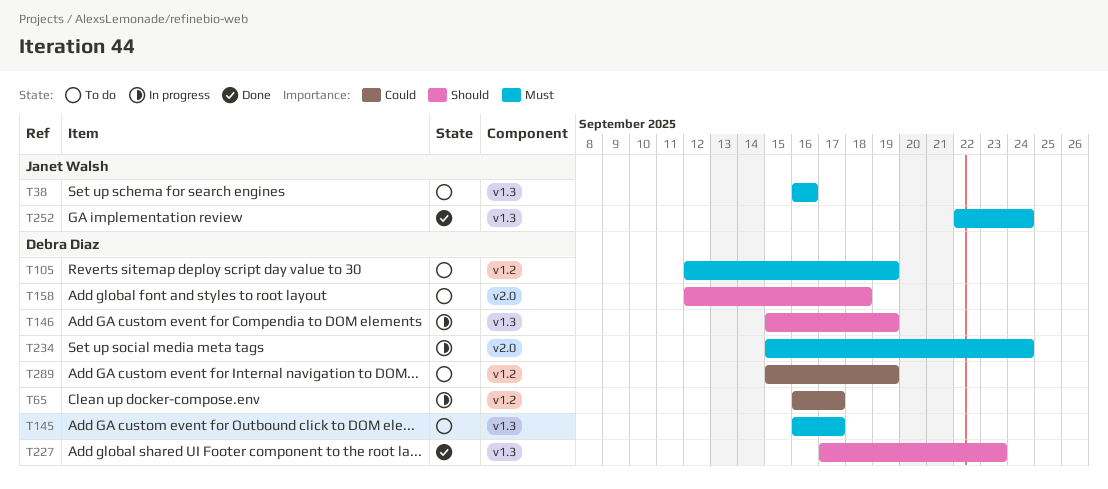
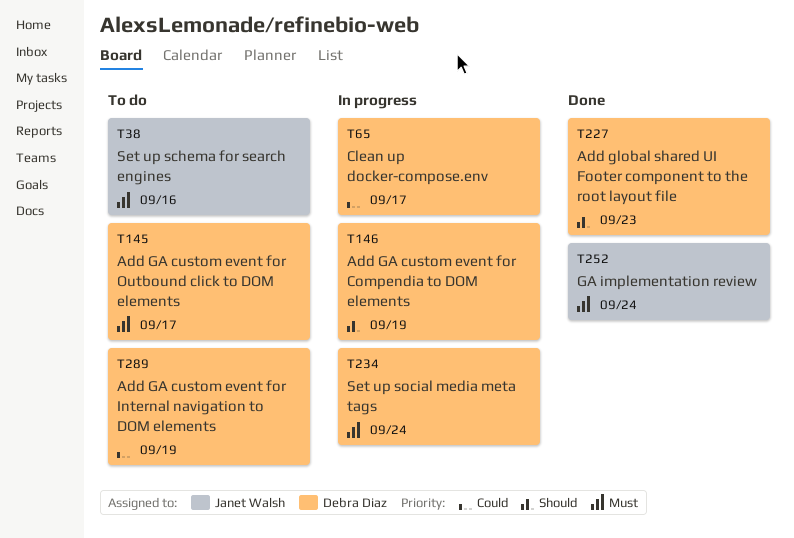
T105: present -> none
T158: present -> none

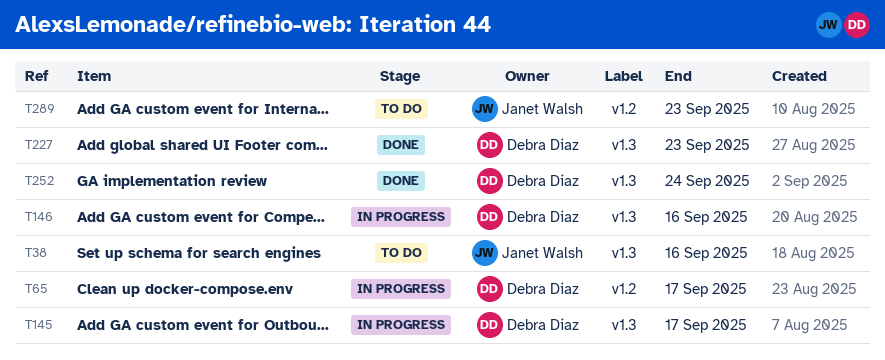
T145, status: To do -> In progress
T146, due: Sep 19 -> Sep 16
T234: present -> none
T252, owner: Janet Walsh -> Debra Diaz
T289, owner: Debra Diaz -> Janet Walsh
T289, due: Sep 19 -> Sep 23

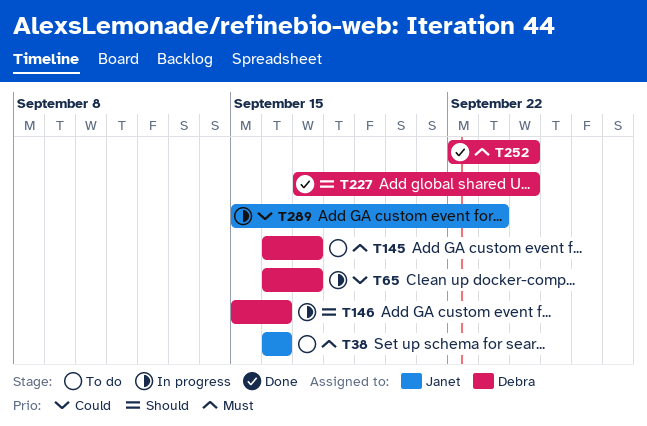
T145, status: In progress -> To do
T227, due: Sep 23 -> Sep 24
T289, status: To do -> In progress

